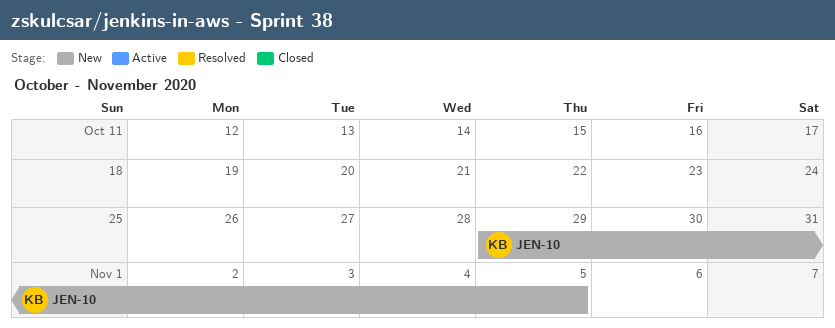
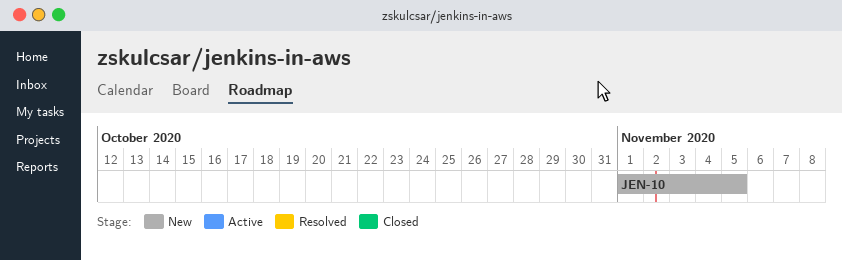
JEN-10, start: Oct 29 -> Nov 1

